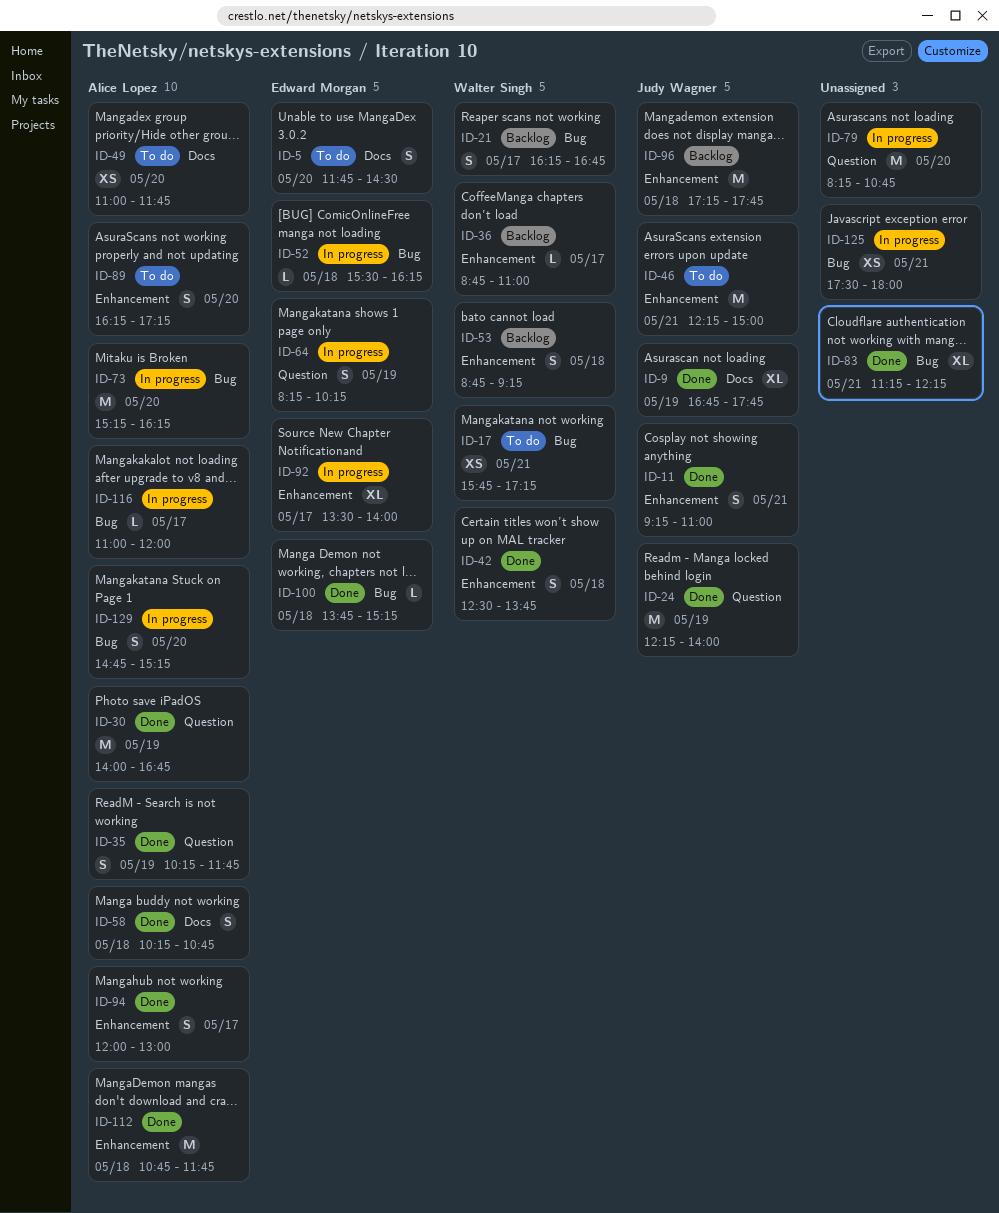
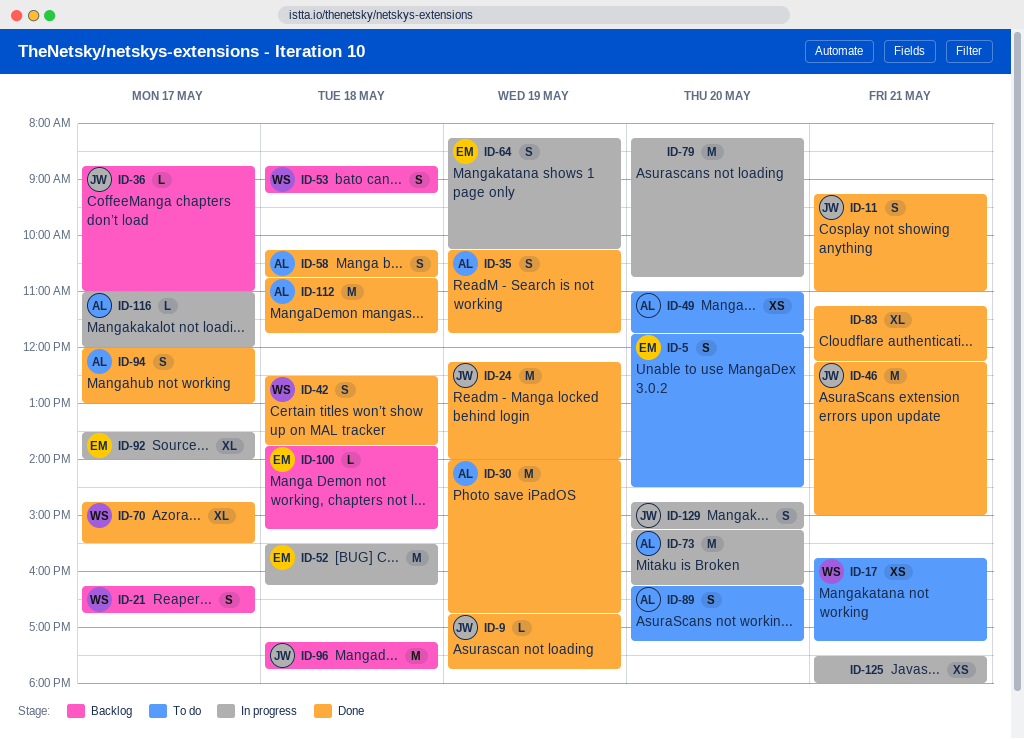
ID-9, estimate: XL -> L
ID-36, owner: Walter Singh -> Judy Wagner
ID-46, status: To do -> Done
ID-52, estimate: L -> M
ID-70: none -> present
ID-100, status: Done -> Backlog
ID-129, owner: Alice Lopez -> Judy Wagner

